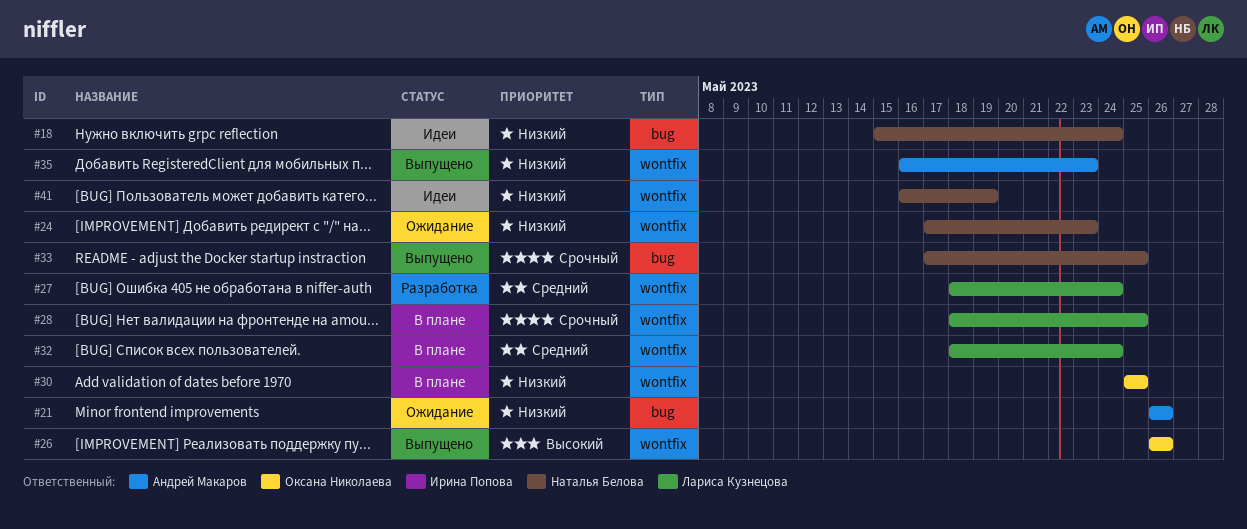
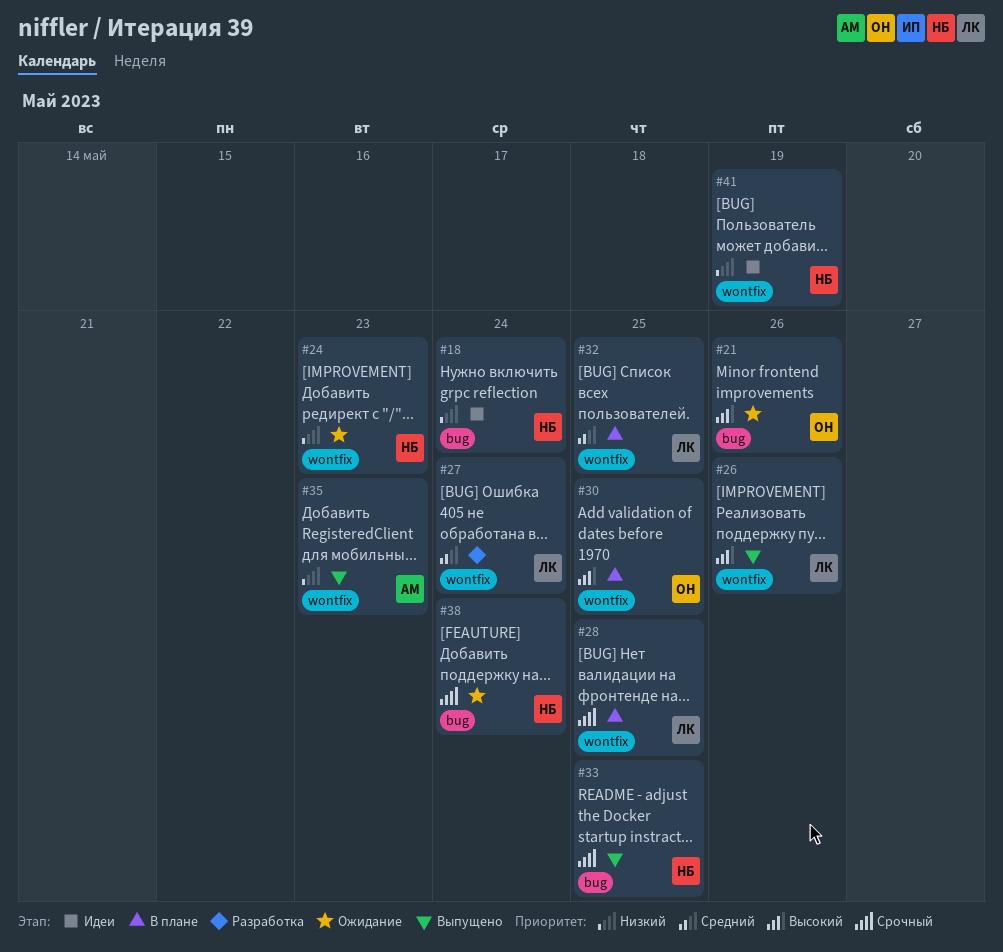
#21, owner: Андрей Макаров -> Оксана Николаева
#21, priority: Низкий -> Высокий
#26, owner: Оксана Николаева -> Лариса Кузнецова
#30, priority: Низкий -> Высокий
#32, due: May 24 -> May 25
#38: none -> present

